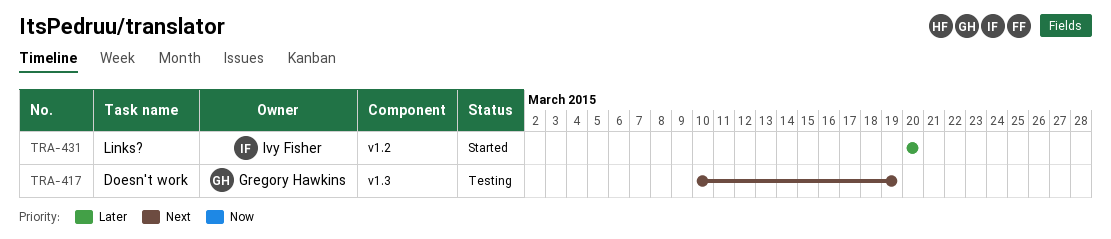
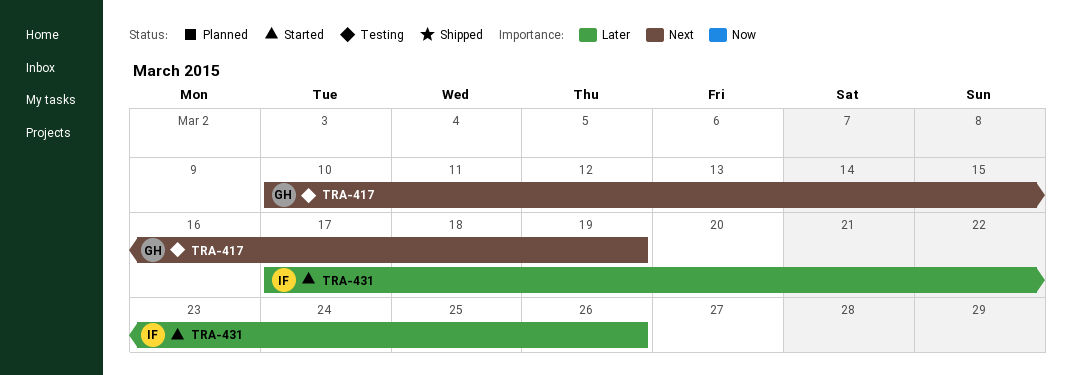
TRA-431, start: Mar 20 -> Mar 17
TRA-431, due: Mar 20 -> Mar 26

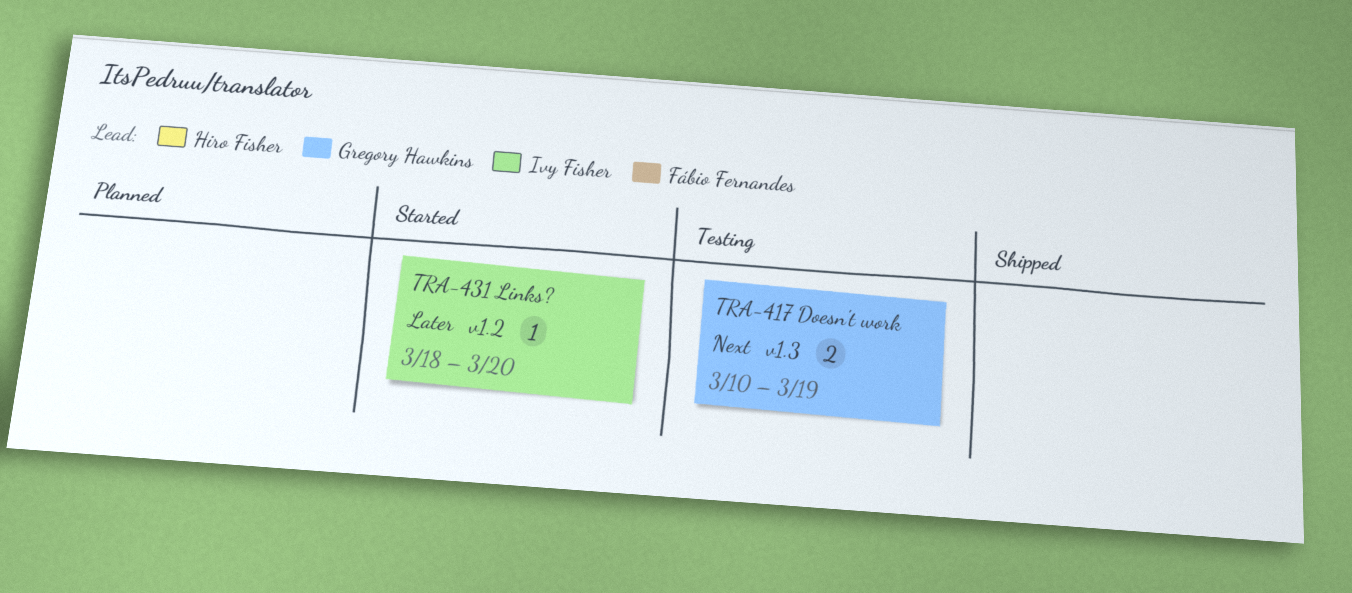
TRA-431, start: Mar 17 -> Mar 18
TRA-431, due: Mar 26 -> Mar 20

